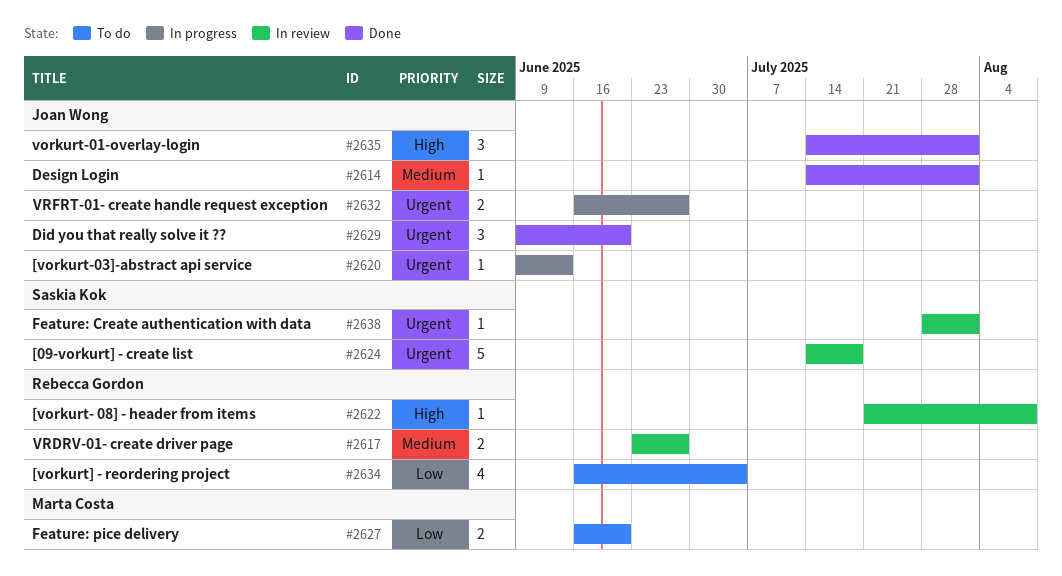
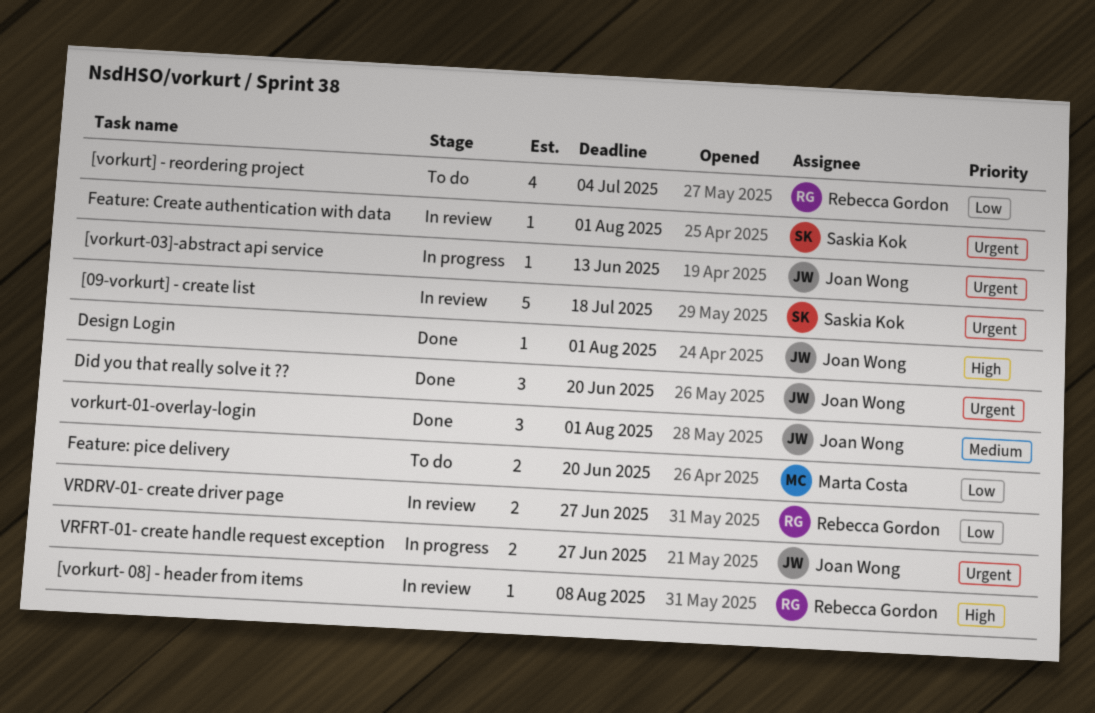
Design Login, priority: Medium -> High
vorkurt-01-overlay-login, priority: High -> Medium
VRDRV-01- create driver page, priority: Medium -> Low

